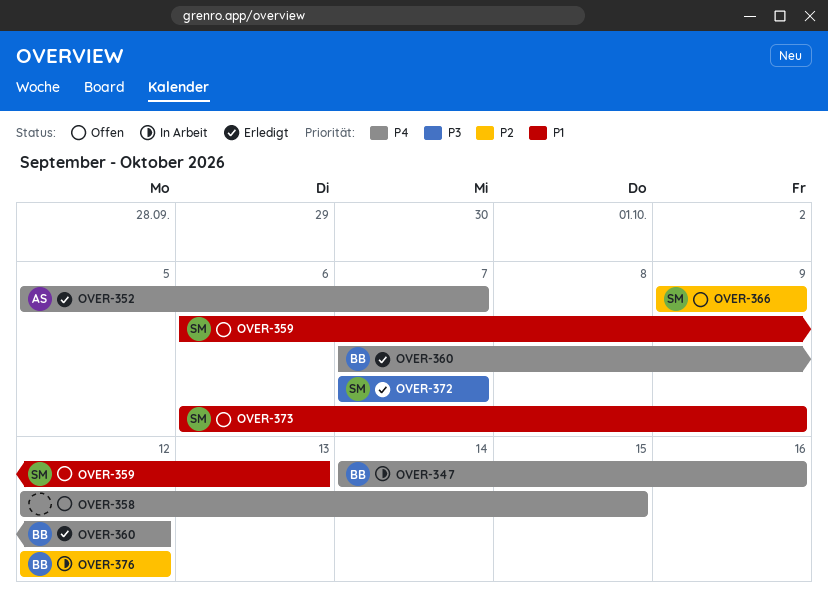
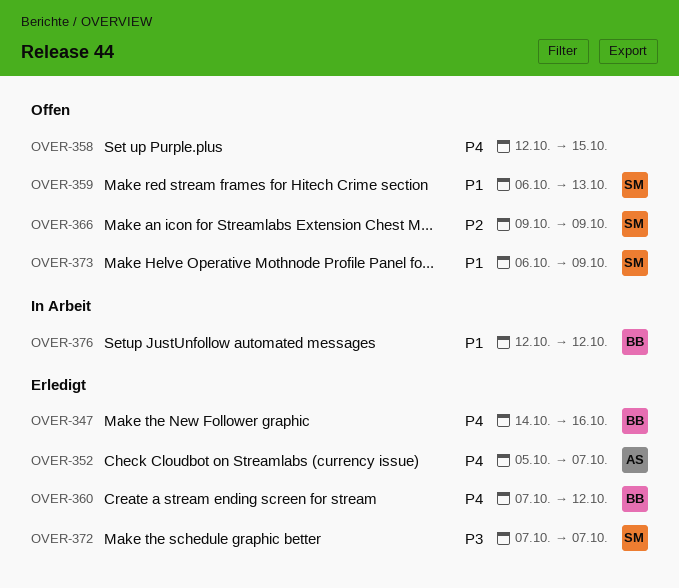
OVER-347, status: In Arbeit -> Erledigt
OVER-376, priority: P2 -> P1

